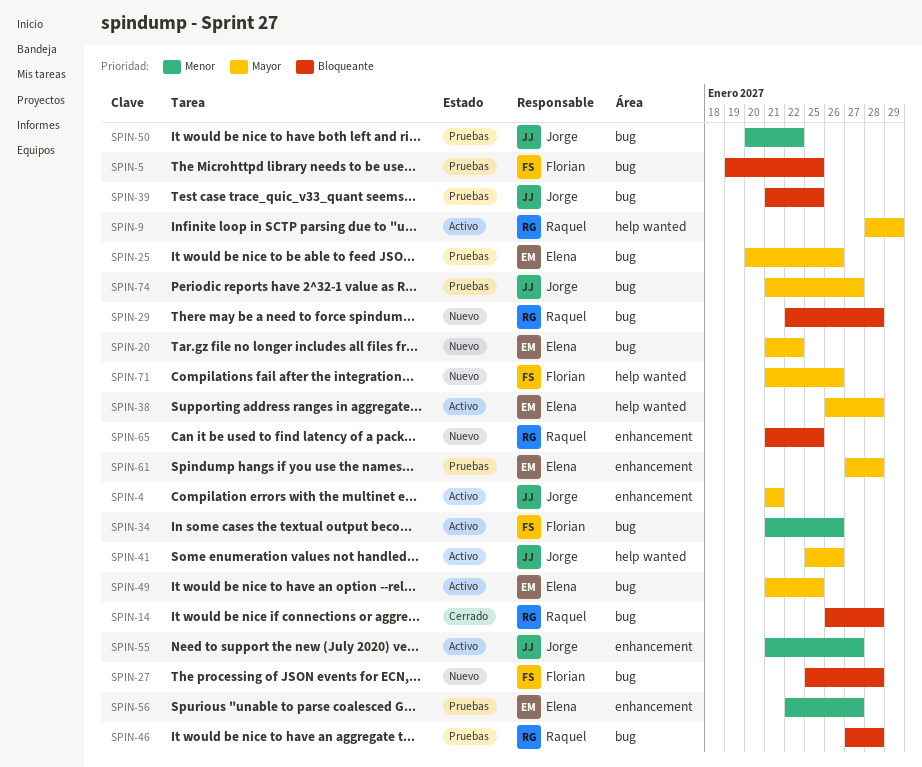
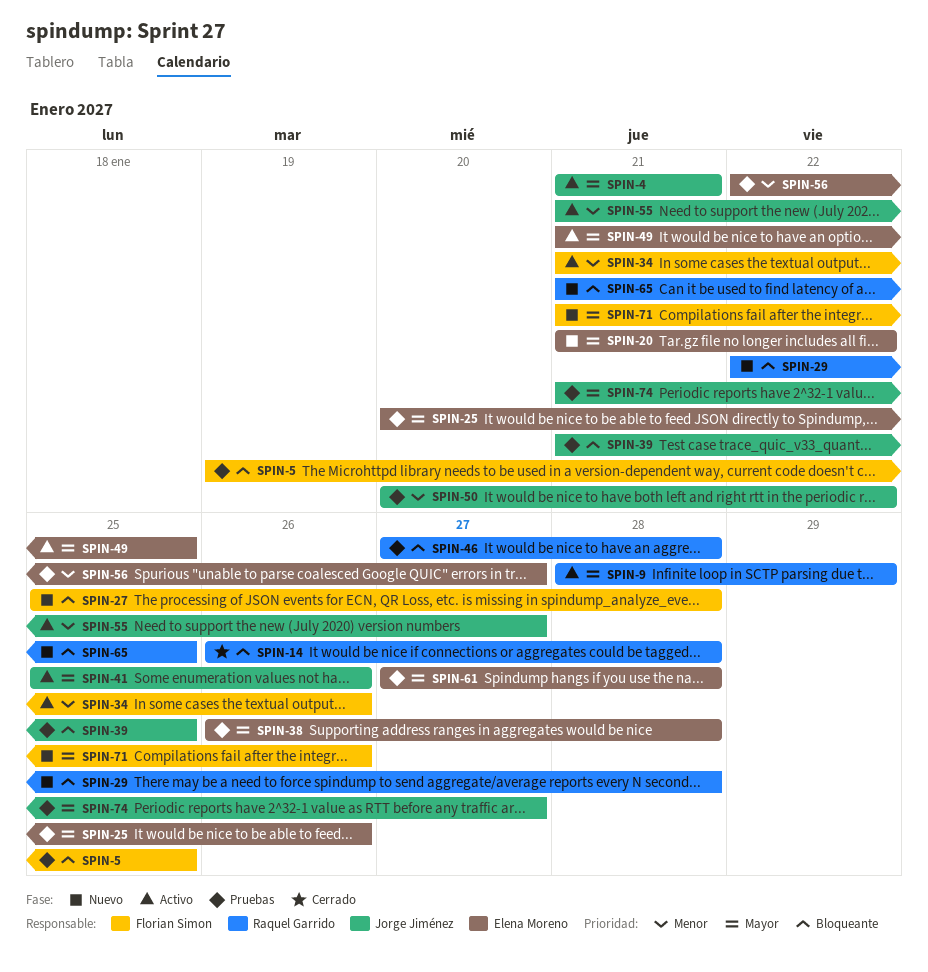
SPIN-38, status: Activo -> Pruebas

